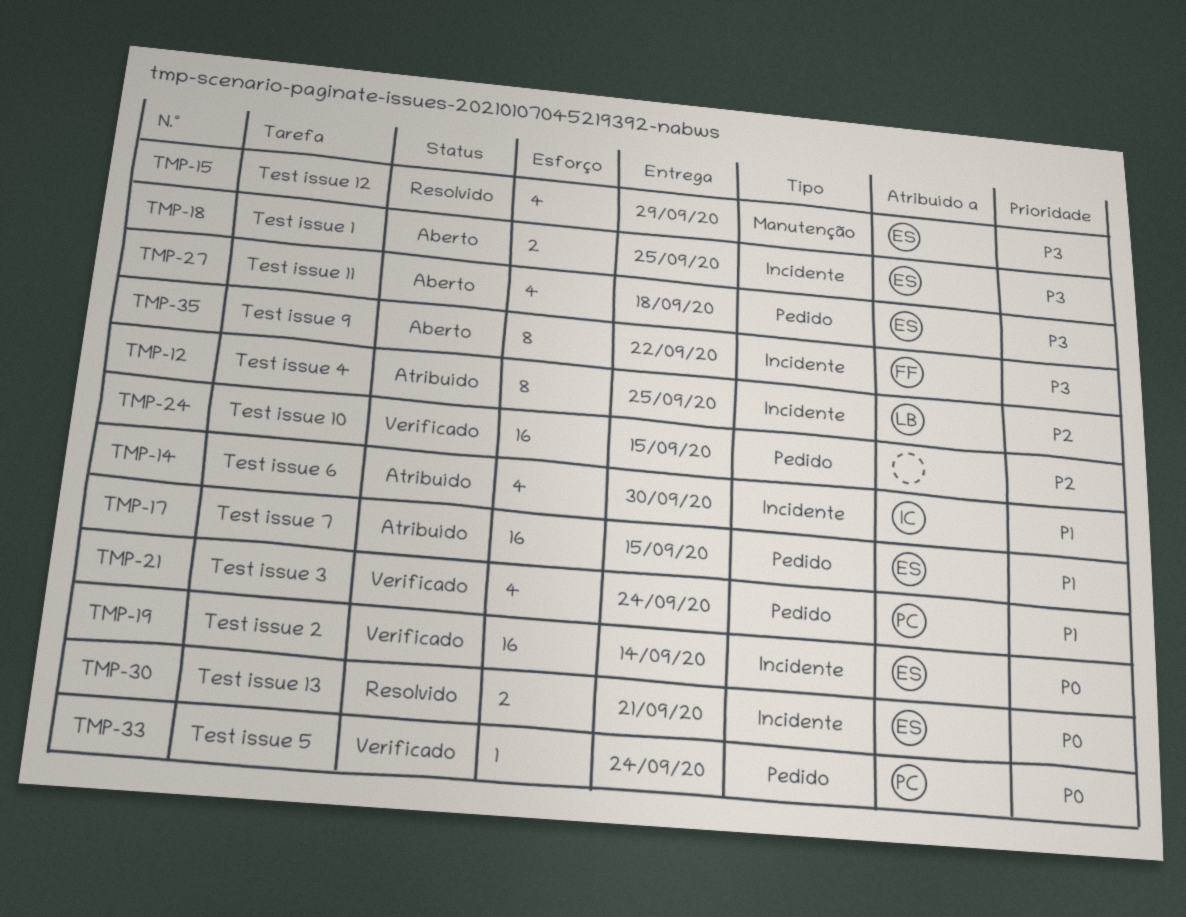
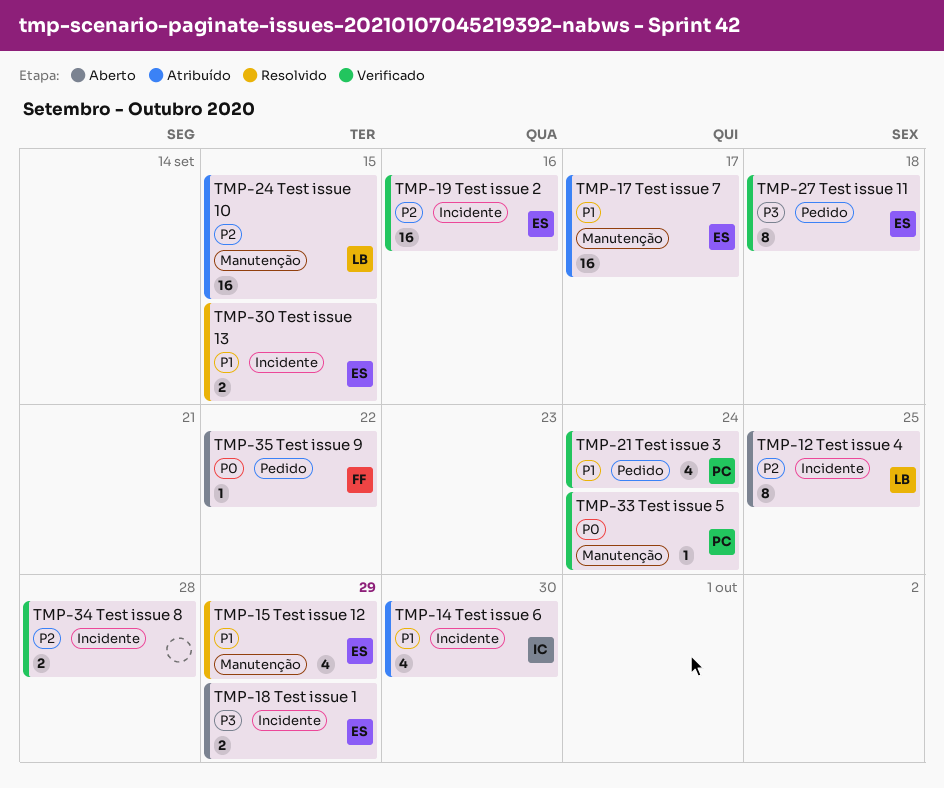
TMP-12, status: Atribuído -> Aberto
TMP-15, priority: P3 -> P1
TMP-17, label: Pedido -> Manutenção
TMP-17, due: Sep 15 -> Sep 17
TMP-18, due: Sep 25 -> Sep 29
TMP-19, priority: P0 -> P2
TMP-19, due: Sep 14 -> Sep 16
TMP-24, status: Verificado -> Atribuído
TMP-24, owner: none -> LB
TMP-24, label: Pedido -> Manutenção
TMP-27, status: Aberto -> Verificado
TMP-27, estimate: 4 -> 8
TMP-30, priority: P0 -> P1
TMP-30, due: Sep 21 -> Sep 15
TMP-33, label: Pedido -> Manutenção
TMP-34: none -> present
TMP-35, priority: P3 -> P0
TMP-35, label: Incidente -> Pedido
TMP-35, estimate: 8 -> 1

